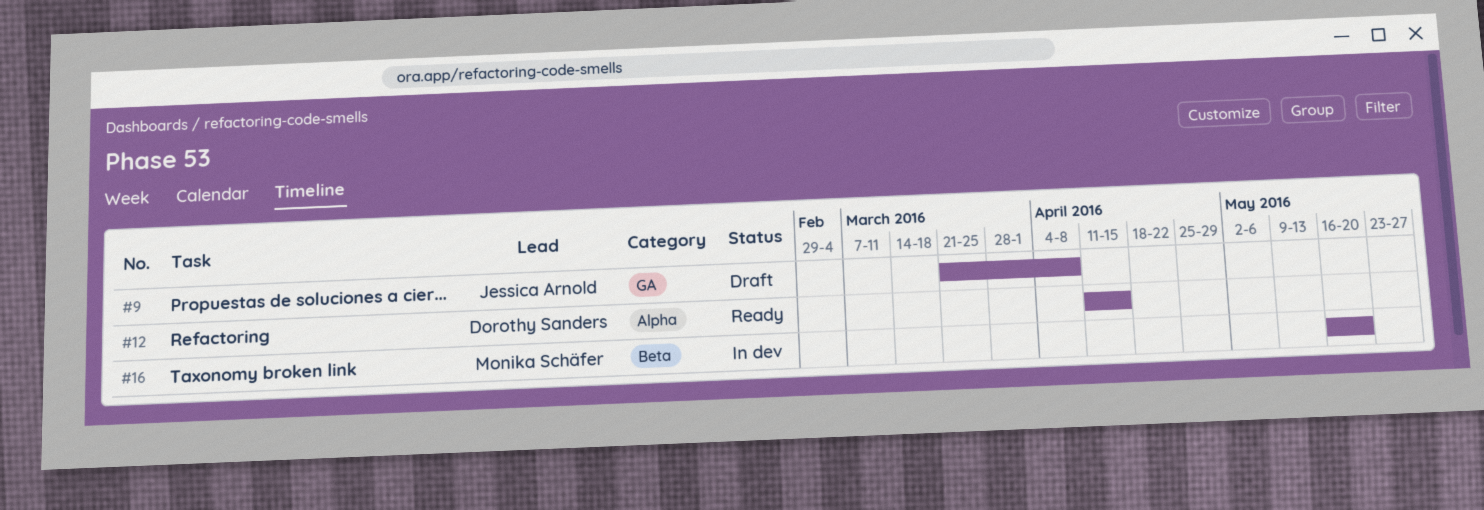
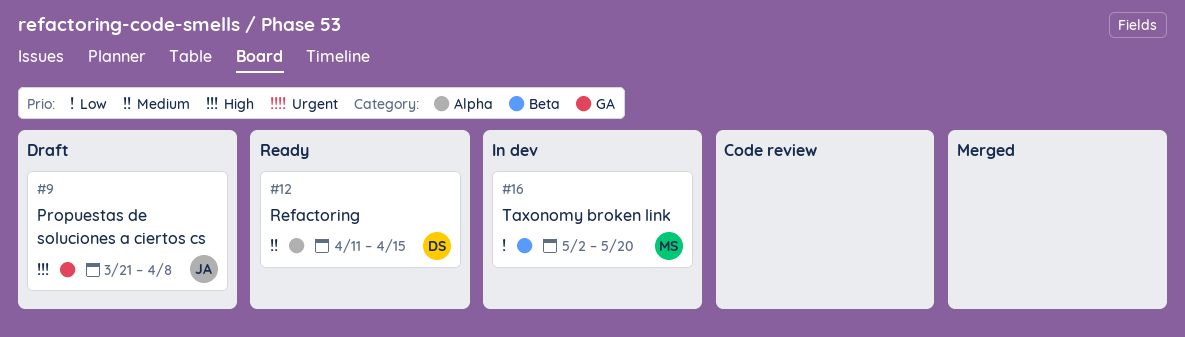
#16, start: May 16 -> May 2

